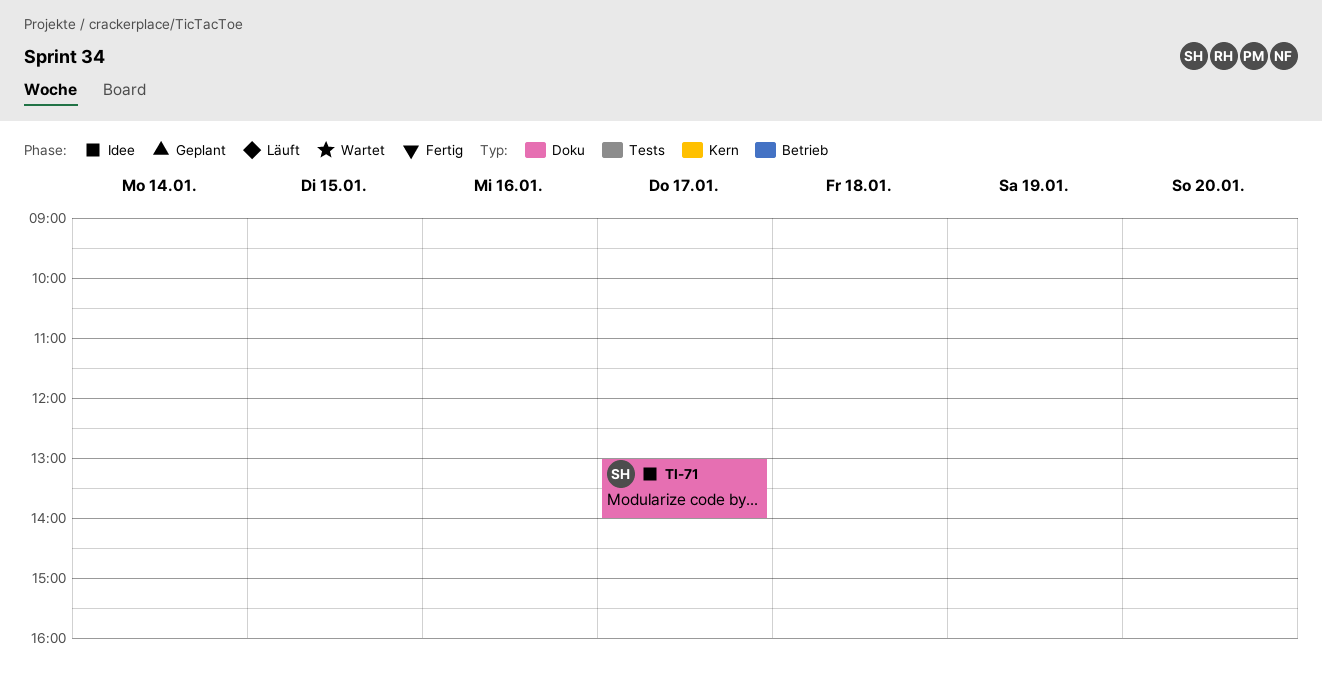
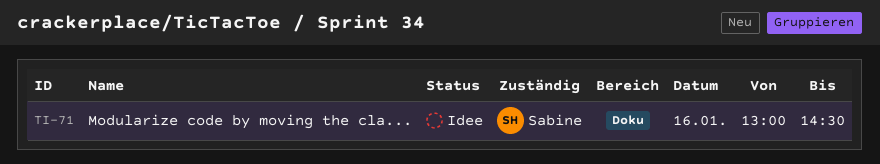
TI-71, day: Jan 17 -> Jan 16
TI-71, ends: 14:00 -> 14:30

